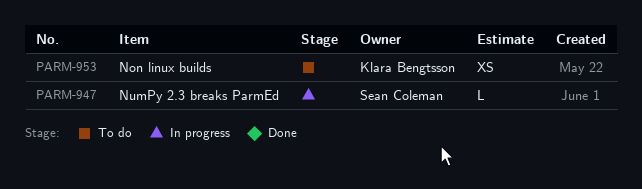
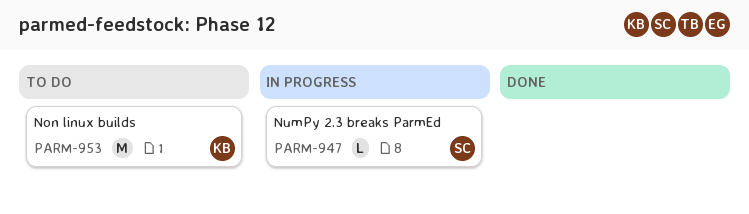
PARM-953, estimate: XS -> M

